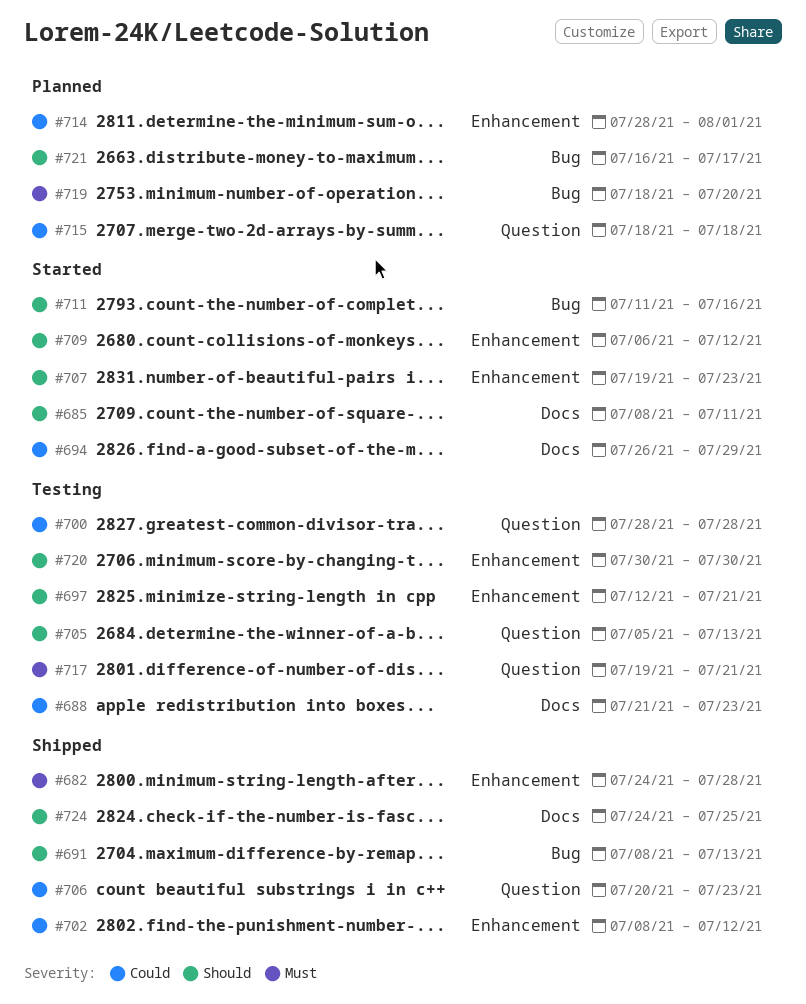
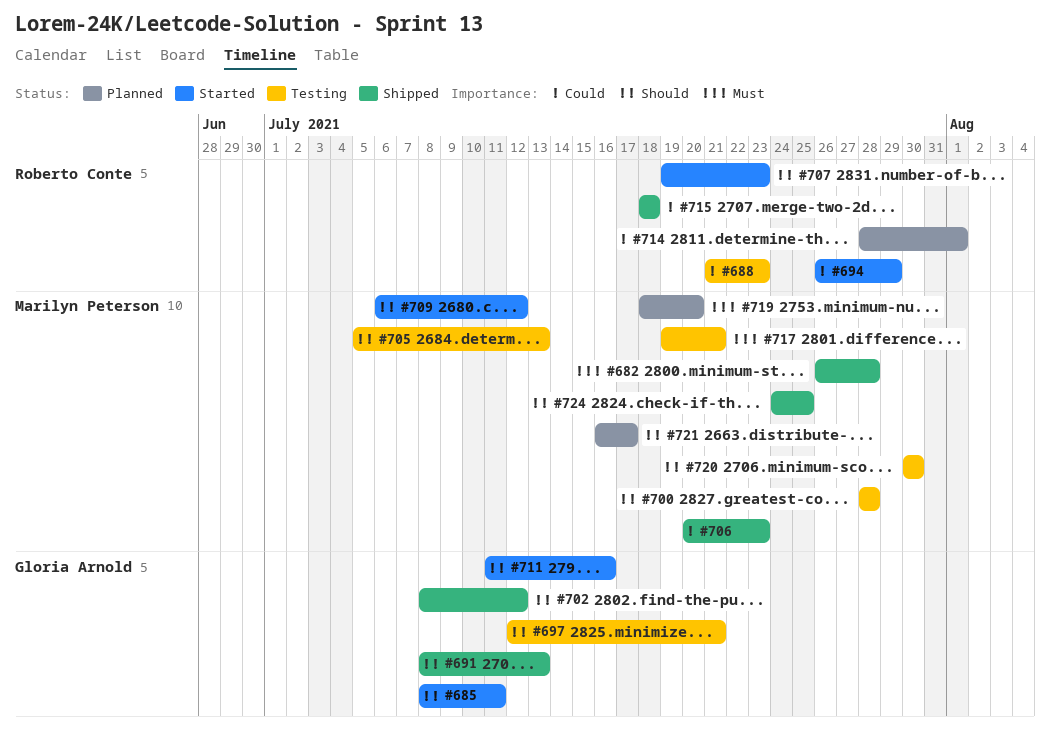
#682, start: Jul 24 -> Jul 26
#700, priority: Could -> Should
#702, priority: Could -> Should
#715, status: Planned -> Shipped

